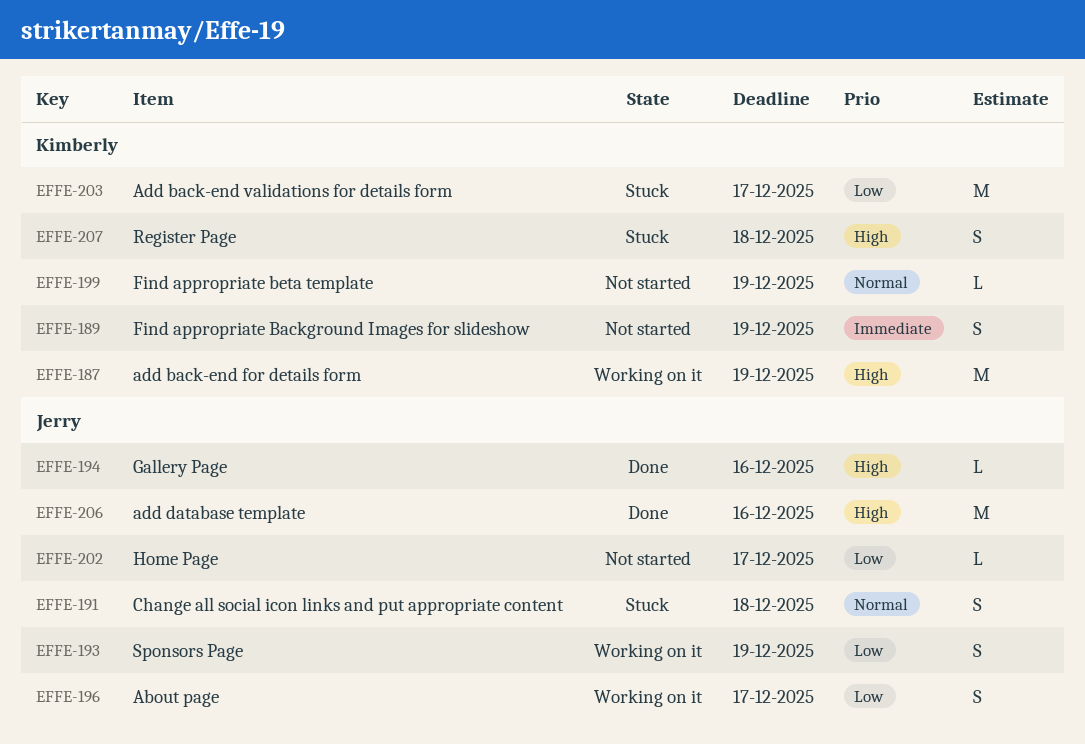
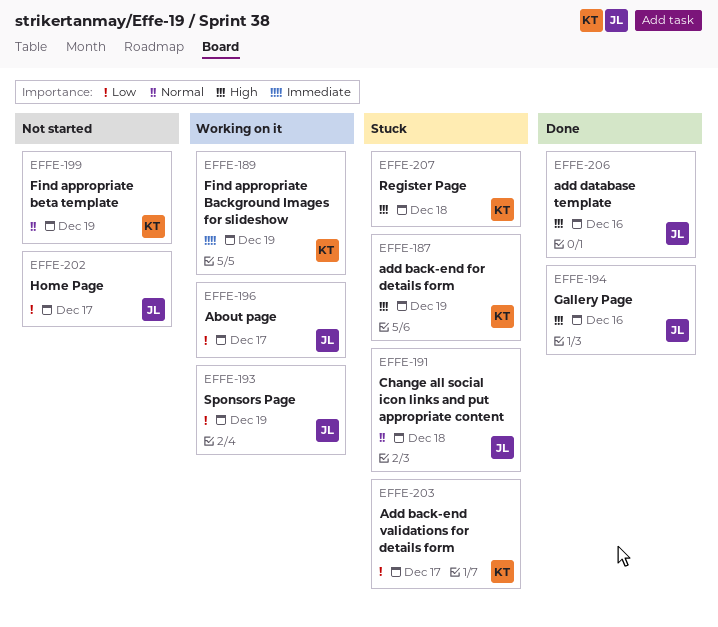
EFFE-187, status: Working on it -> Stuck
EFFE-189, status: Not started -> Working on it

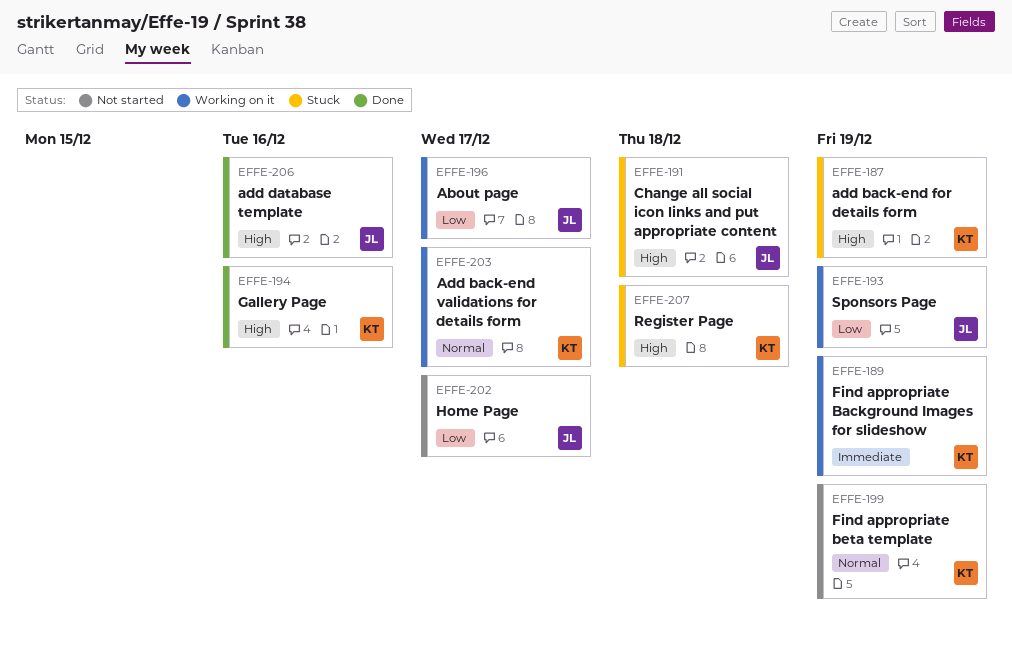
EFFE-191, priority: Normal -> High
EFFE-194, owner: JL -> KT
EFFE-203, status: Stuck -> Working on it
EFFE-203, priority: Low -> Normal

